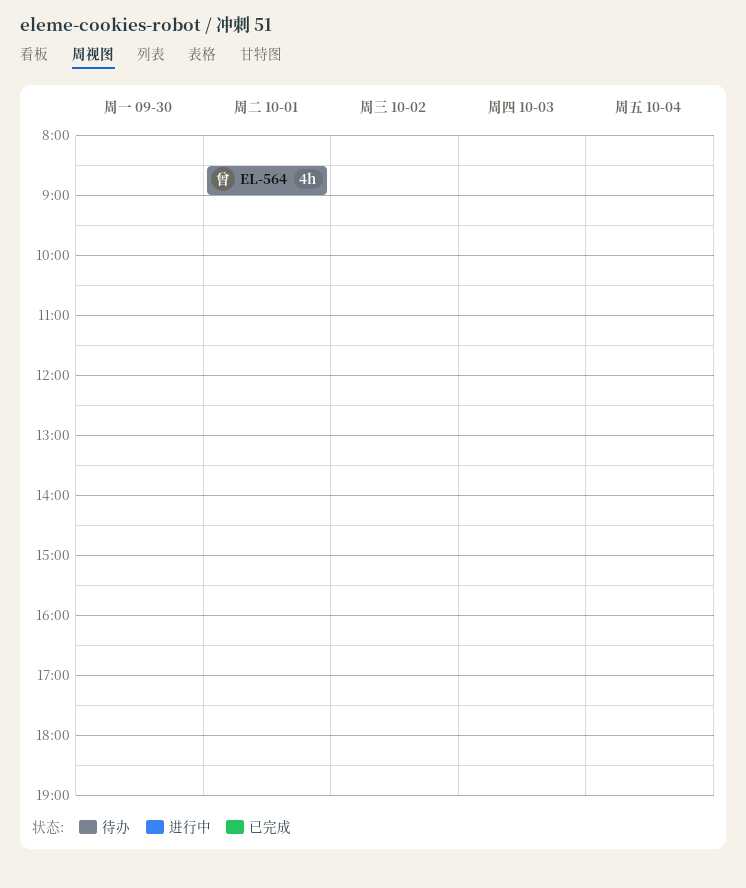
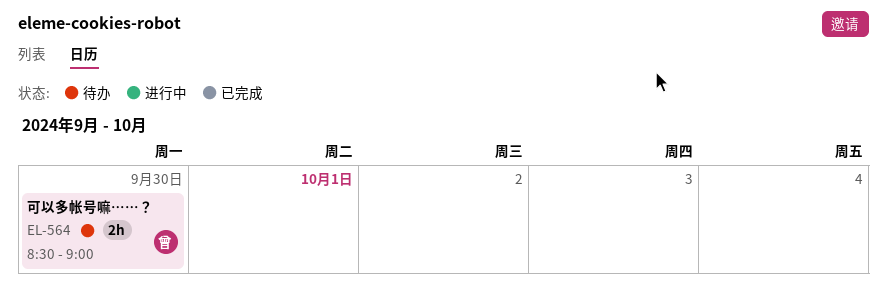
EL-564, estimate: 4h -> 2h
EL-564, day: Oct 1 -> Sep 30

